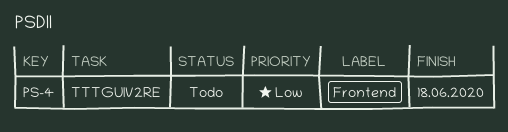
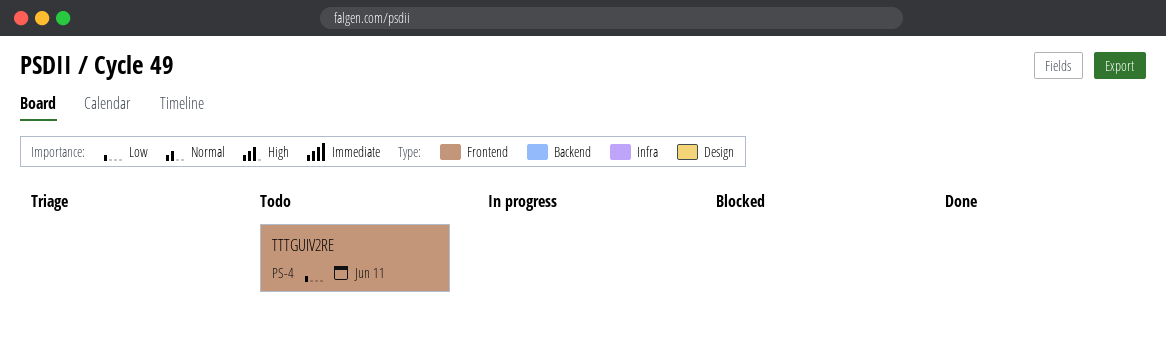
PS-4, due: Jun 18 -> Jun 11

